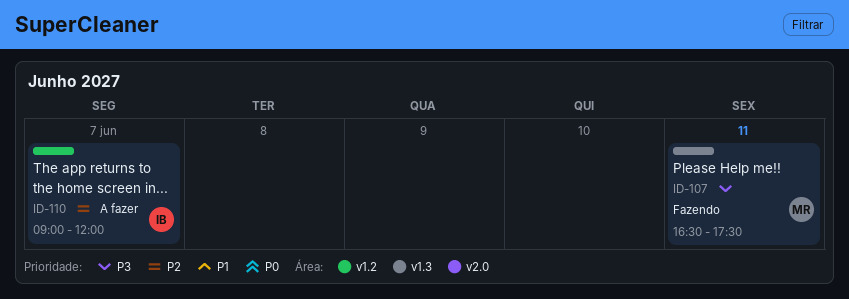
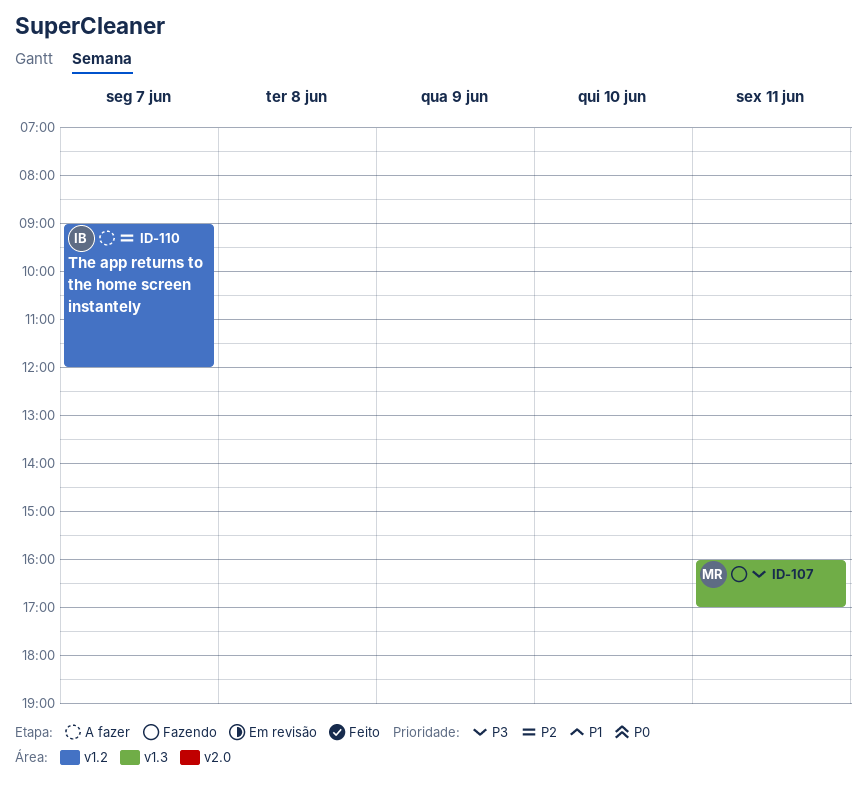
ID-107, begins: 16:30 -> 16:00
ID-107, ends: 17:30 -> 17:00

